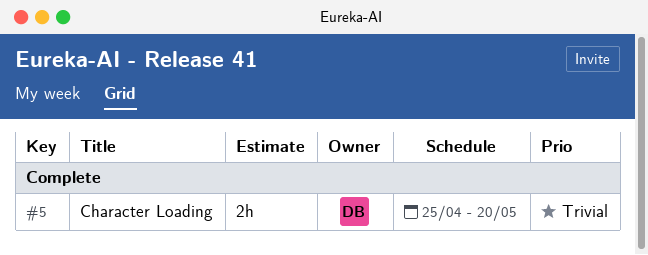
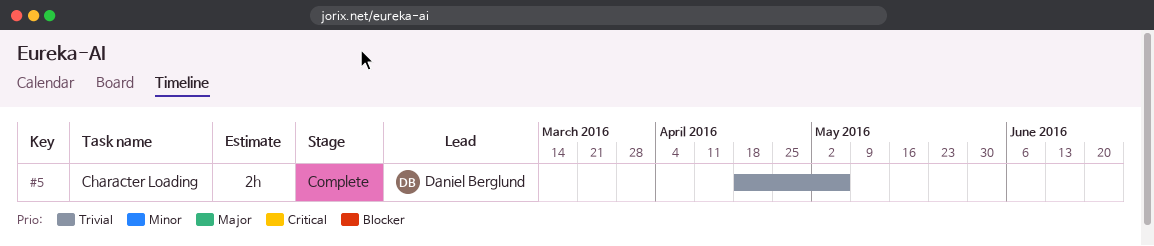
#5, start: Apr 25 -> Apr 18
#5, due: May 20 -> May 6

